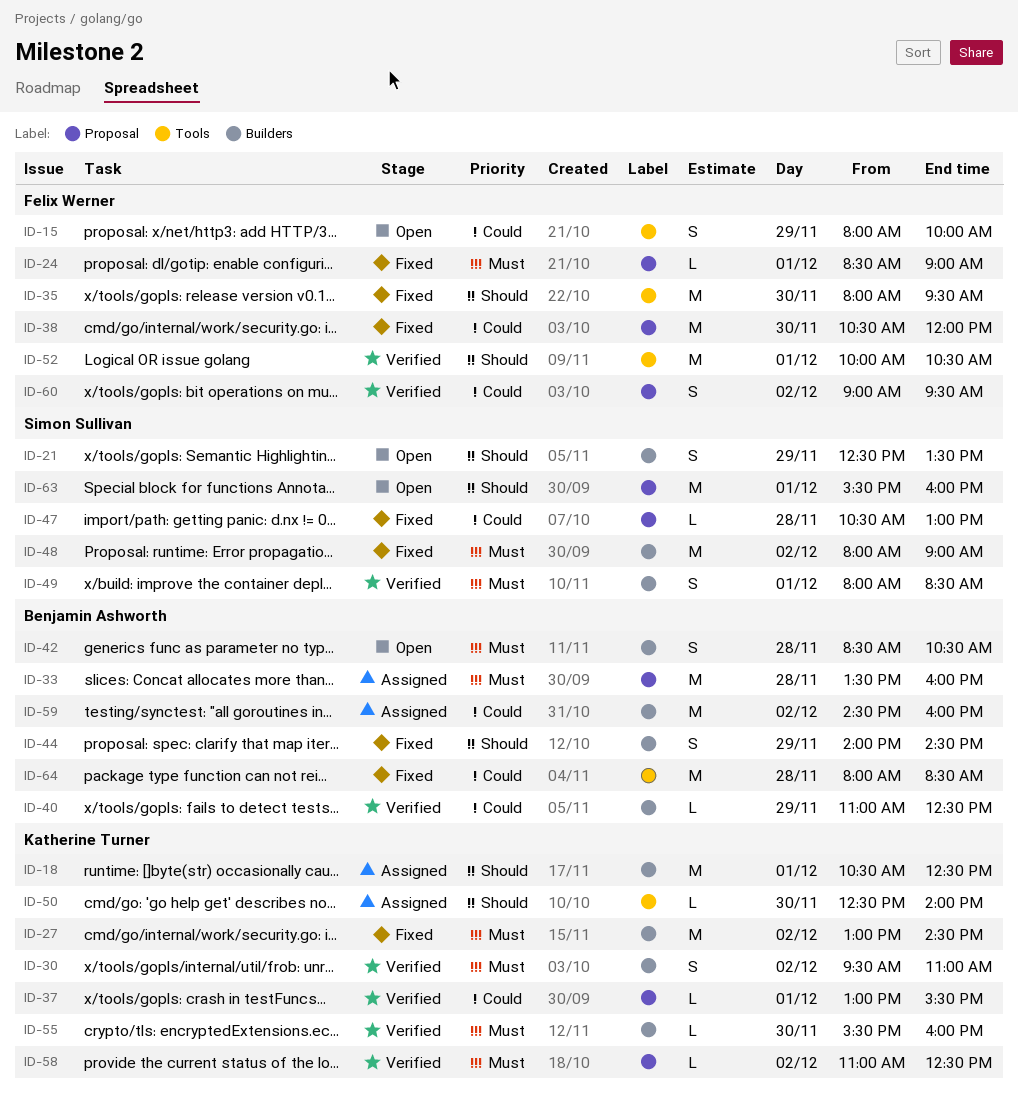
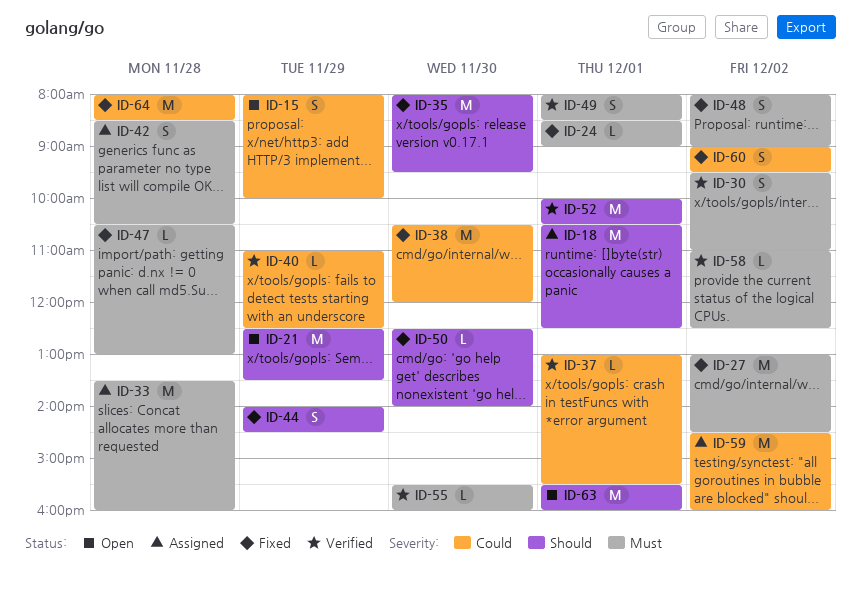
ID-21, estimate: S -> M
ID-42, status: Open -> Assigned
ID-47, priority: Could -> Must
ID-48, estimate: M -> S
ID-50, status: Assigned -> Fixed
ID-60, status: Verified -> Fixed

